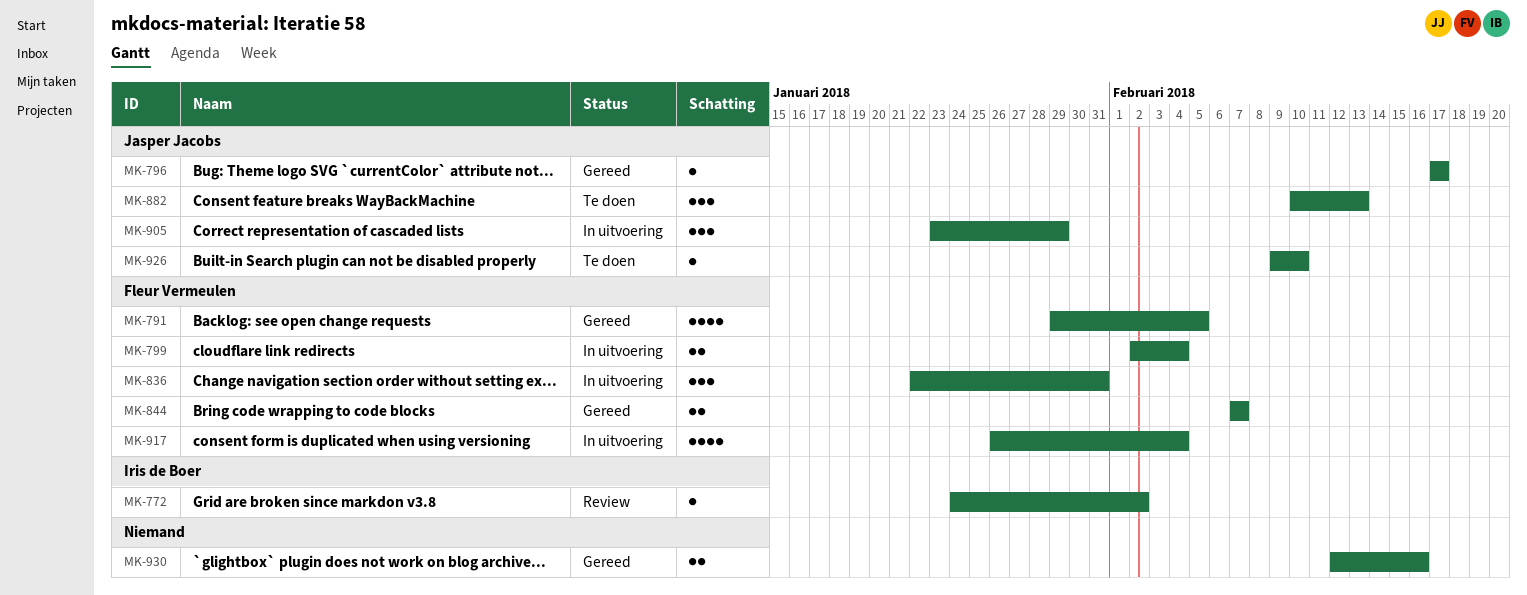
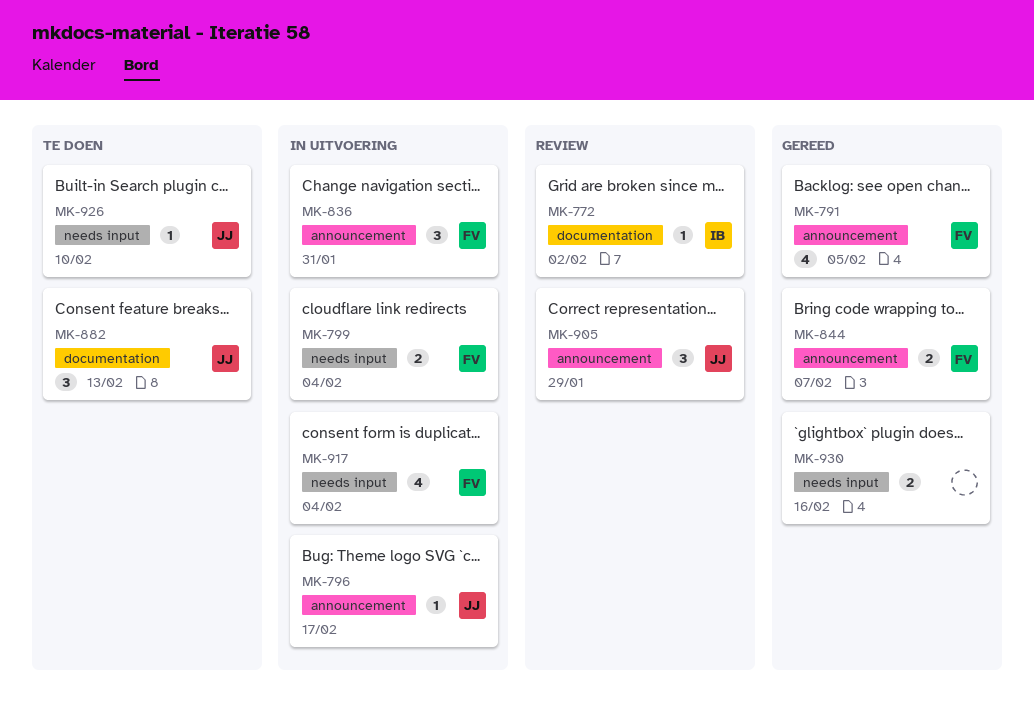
MK-796, status: Gereed -> In uitvoering
MK-905, status: In uitvoering -> Review

